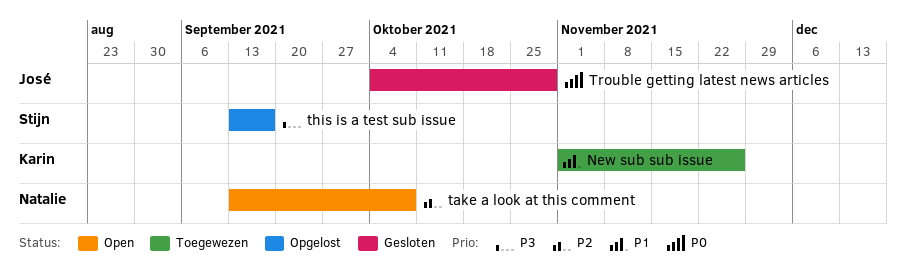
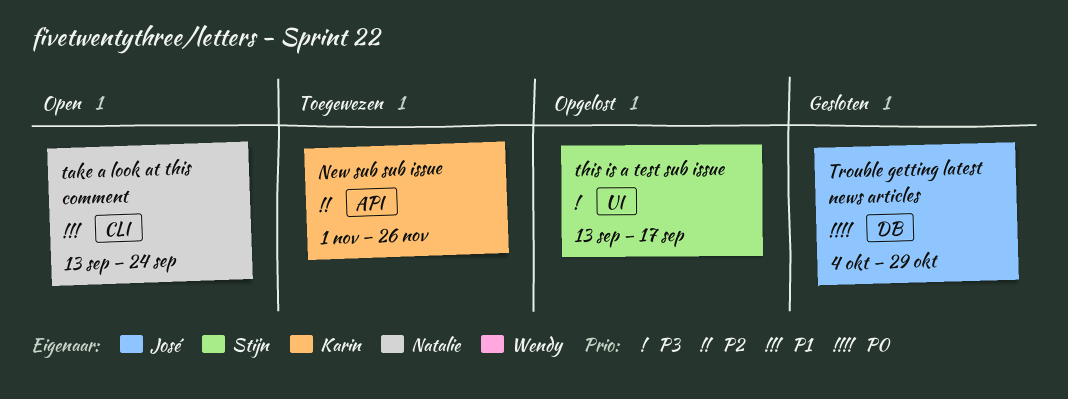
New sub sub issue, priority: P1 -> P2
take a look at this comment, priority: P2 -> P1
take a look at this comment, due: Oct 8 -> Sep 24

